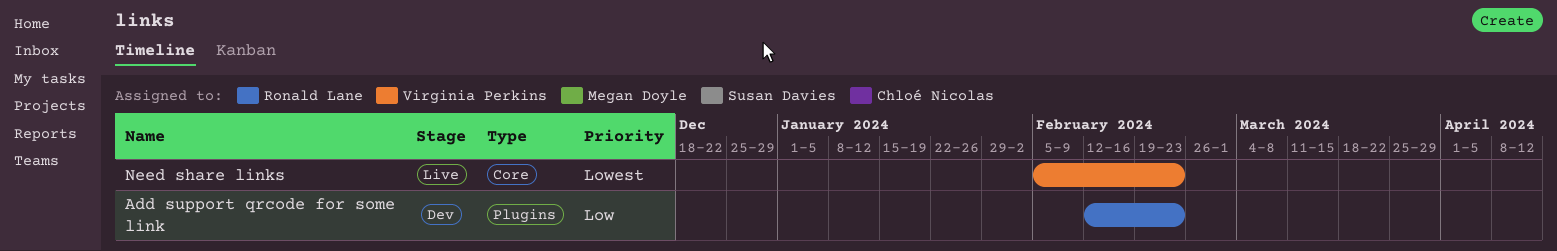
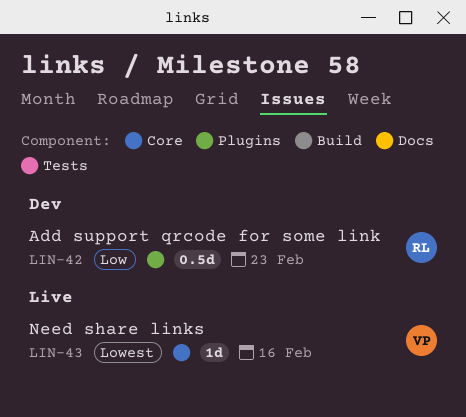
Need share links, due: Feb 23 -> Feb 16

